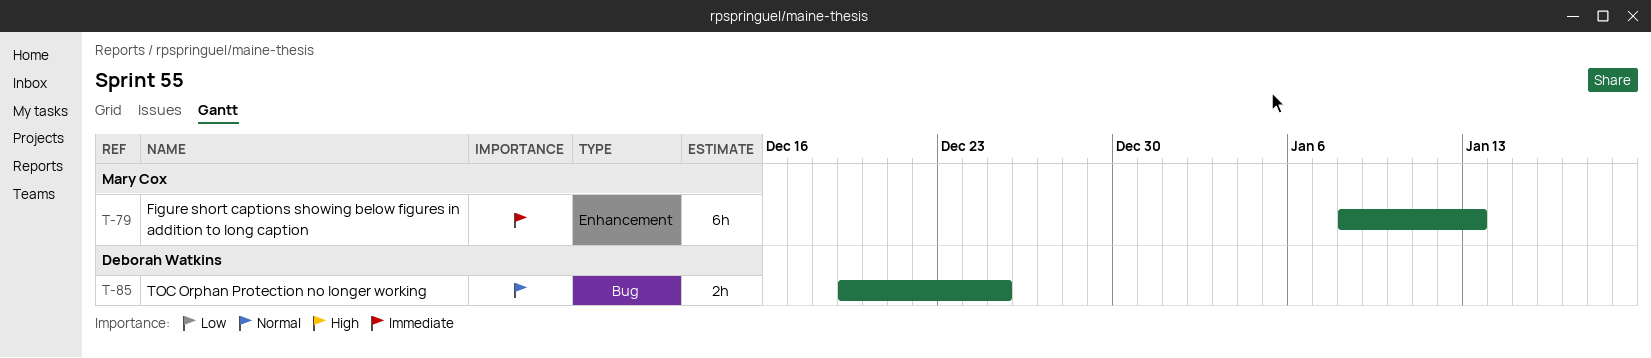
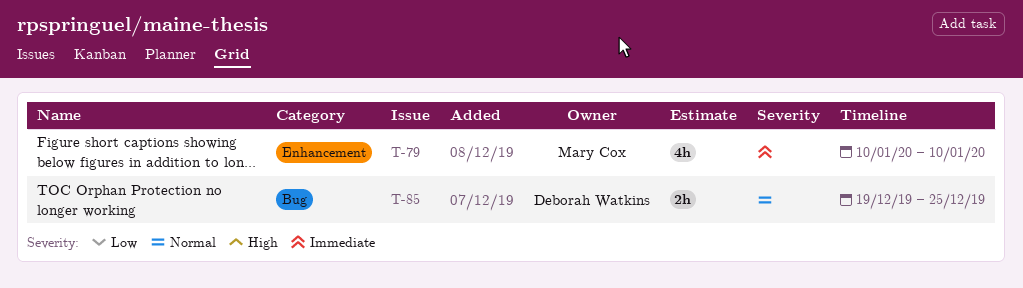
T-79, estimate: 6h -> 4h
T-79, start: Jan 8 -> Jan 10
T-79, due: Jan 13 -> Jan 10

